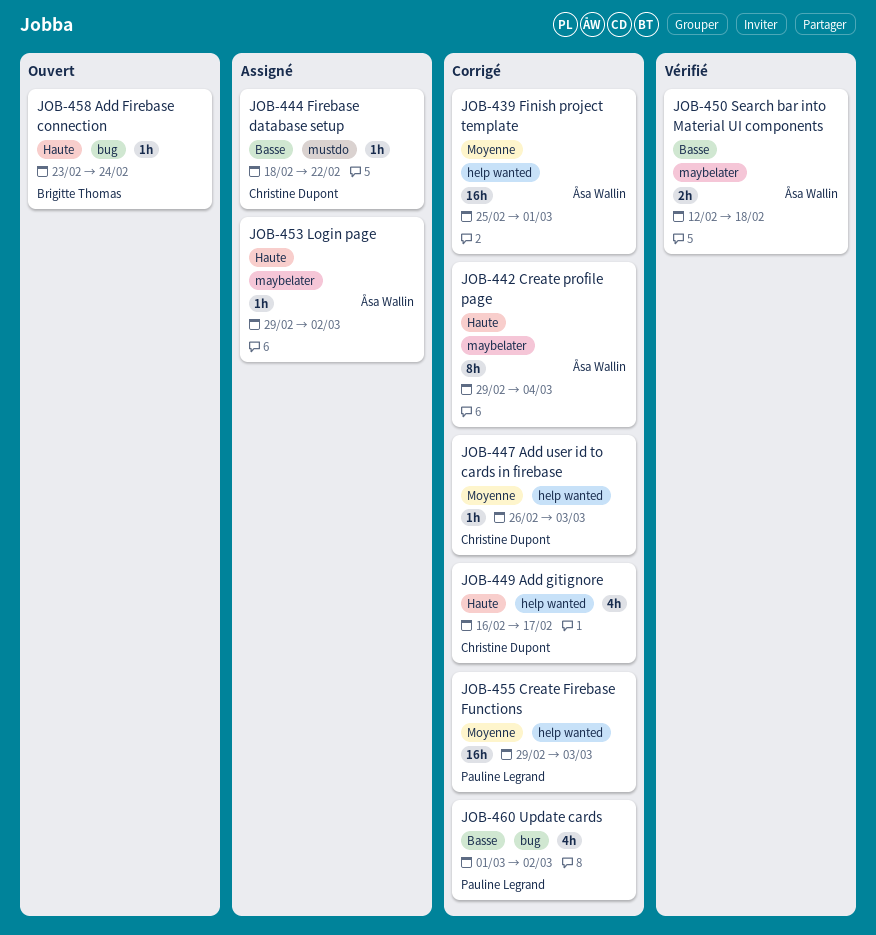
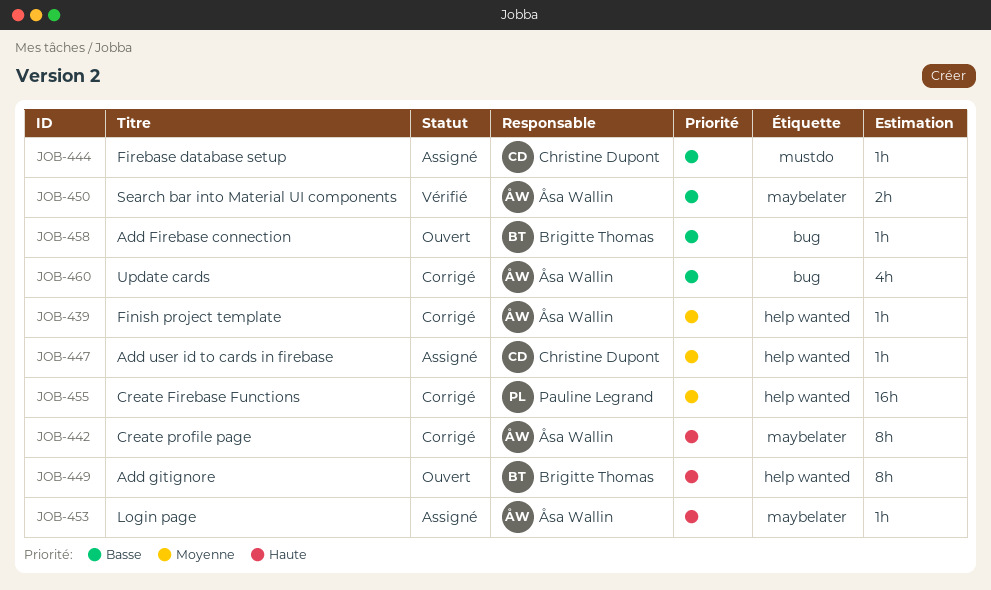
JOB-439, estimate: 16h -> 1h
JOB-447, status: Corrigé -> Assigné
JOB-449, status: Corrigé -> Ouvert
JOB-449, owner: Christine Dupont -> Brigitte Thomas
JOB-449, estimate: 4h -> 8h
JOB-458, priority: Haute -> Basse
JOB-460, owner: Pauline Legrand -> Åsa Wallin

